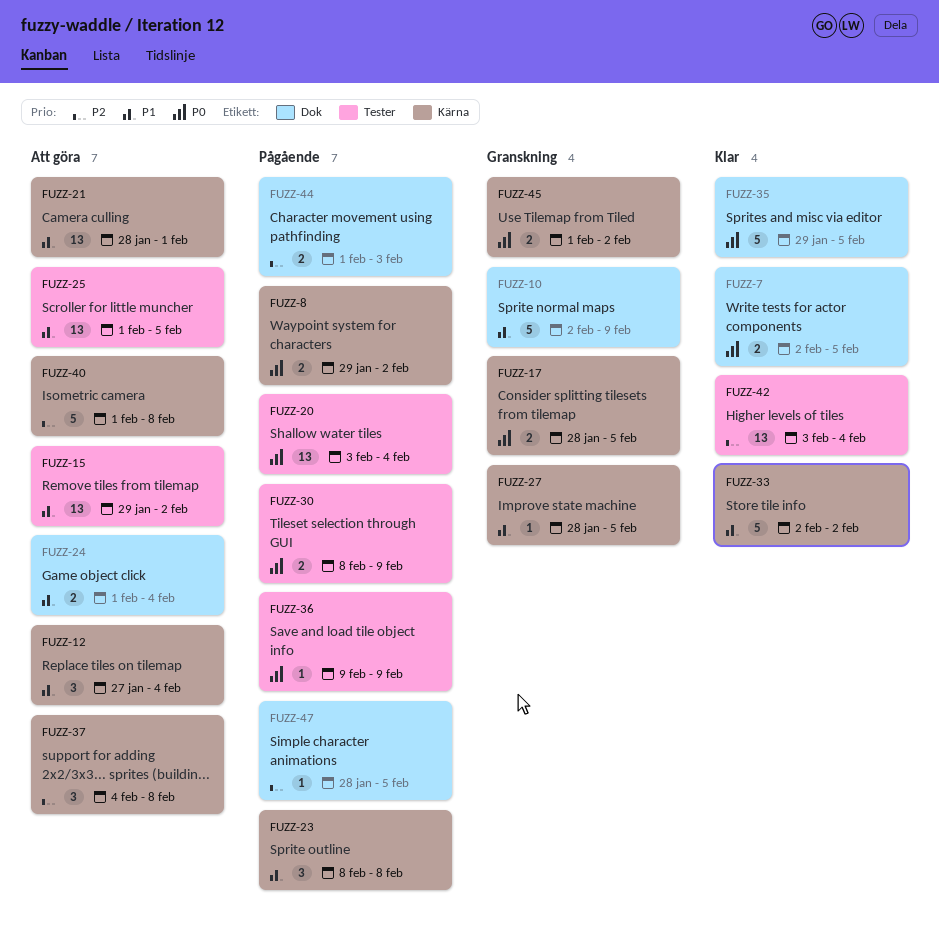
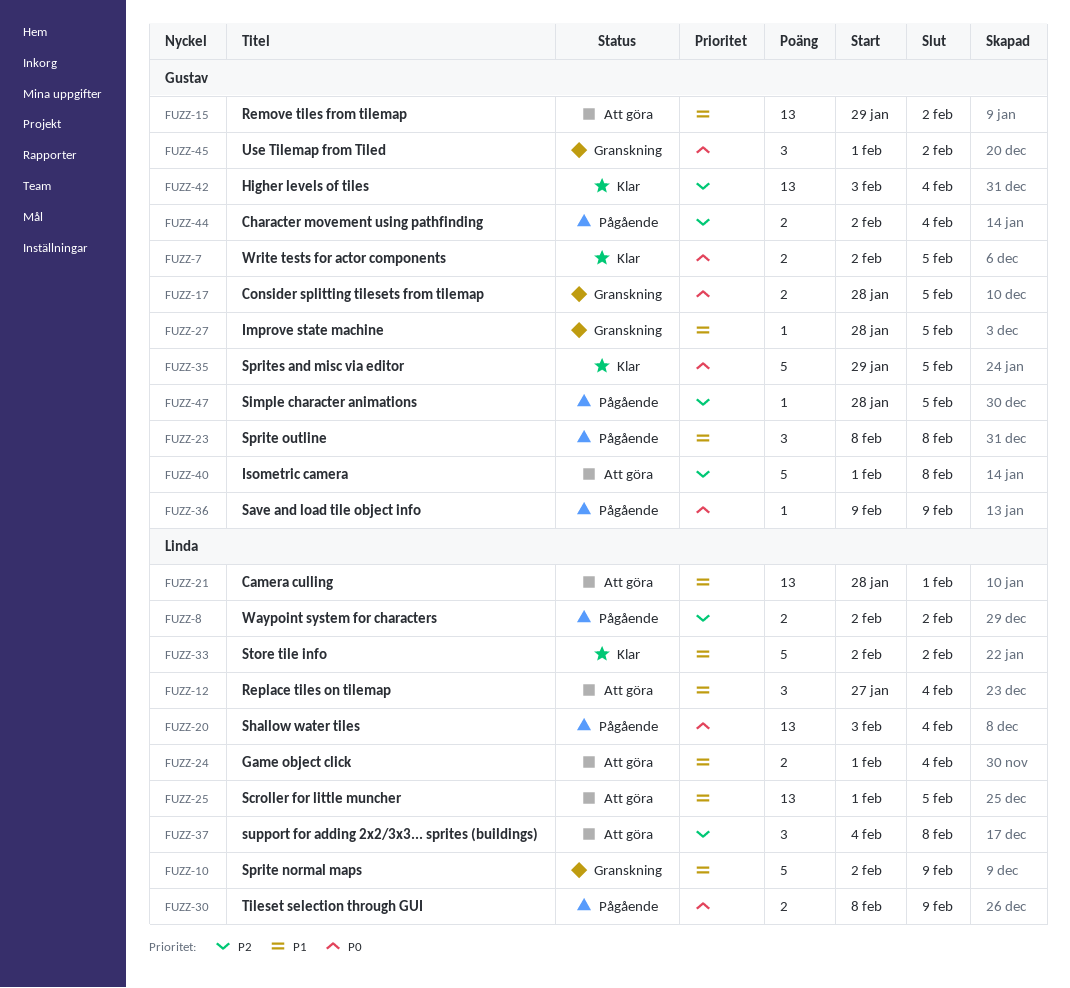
FUZZ-8, priority: P0 -> P2
FUZZ-8, start: Jan 29 -> Feb 2
FUZZ-44, start: Feb 1 -> Feb 2
FUZZ-44, due: Feb 3 -> Feb 4
FUZZ-45, estimate: 2 -> 3

